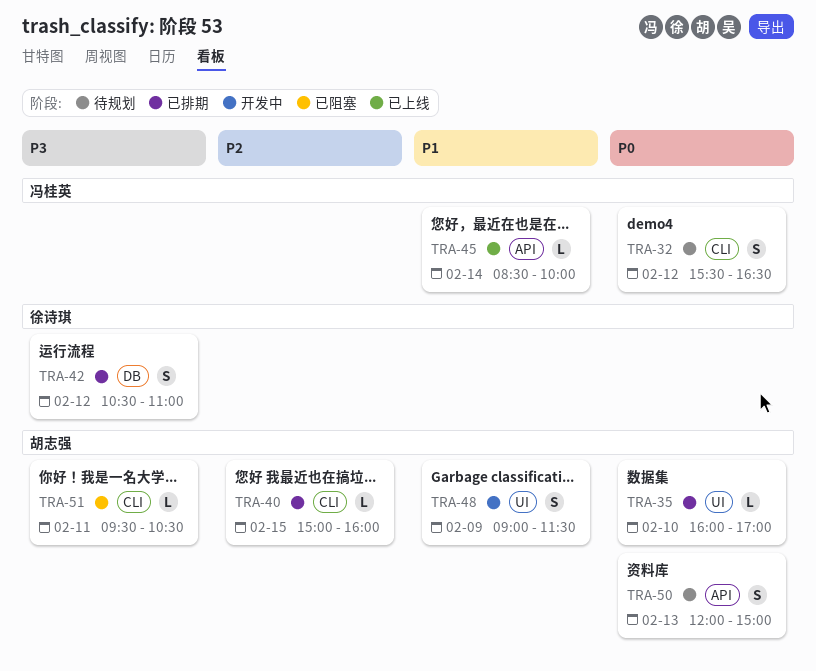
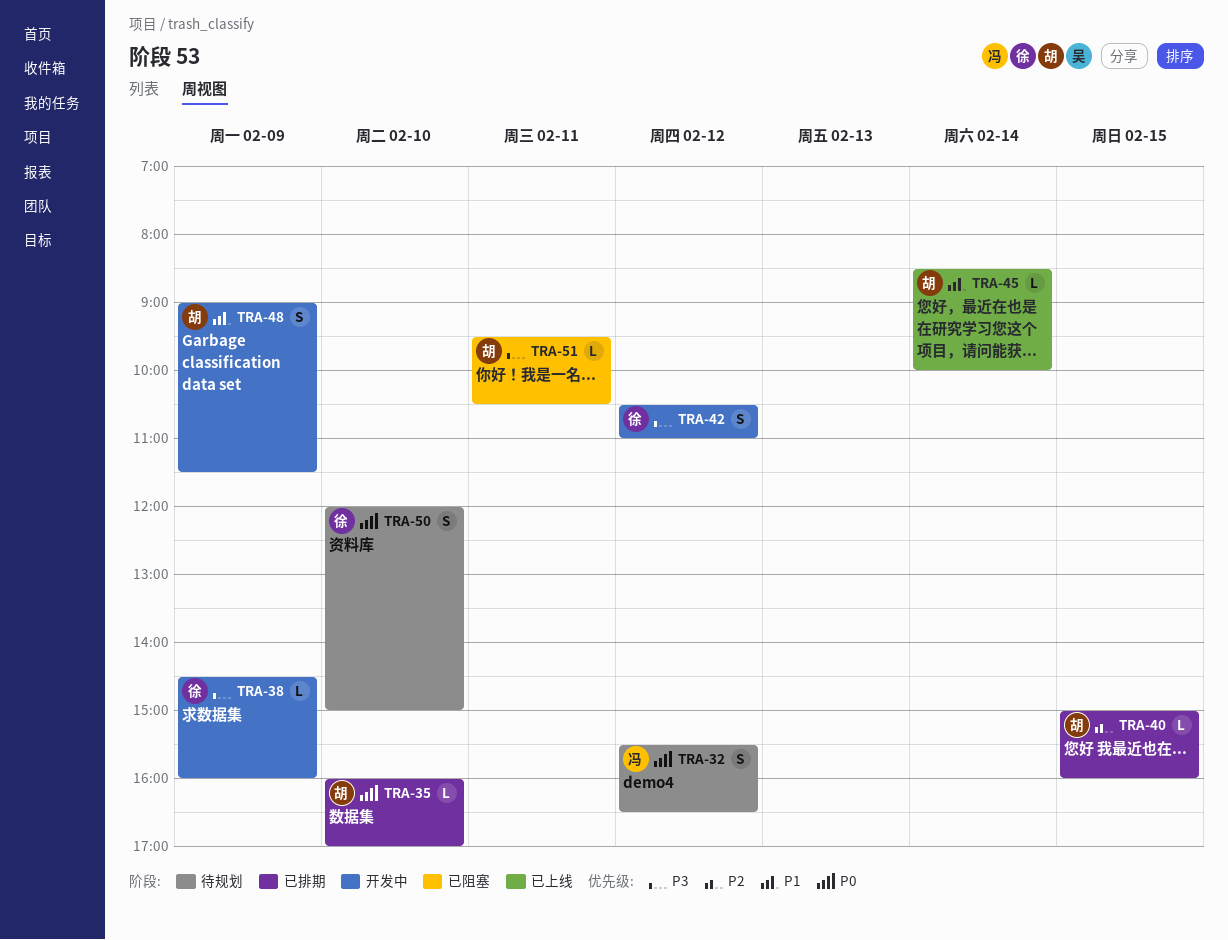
TRA-38: none -> present
TRA-42, status: 已排期 -> 开发中
TRA-45, owner: 冯桂英 -> 胡志强
TRA-50, owner: 胡志强 -> 徐诗琪
TRA-50, day: Feb 13 -> Feb 10

